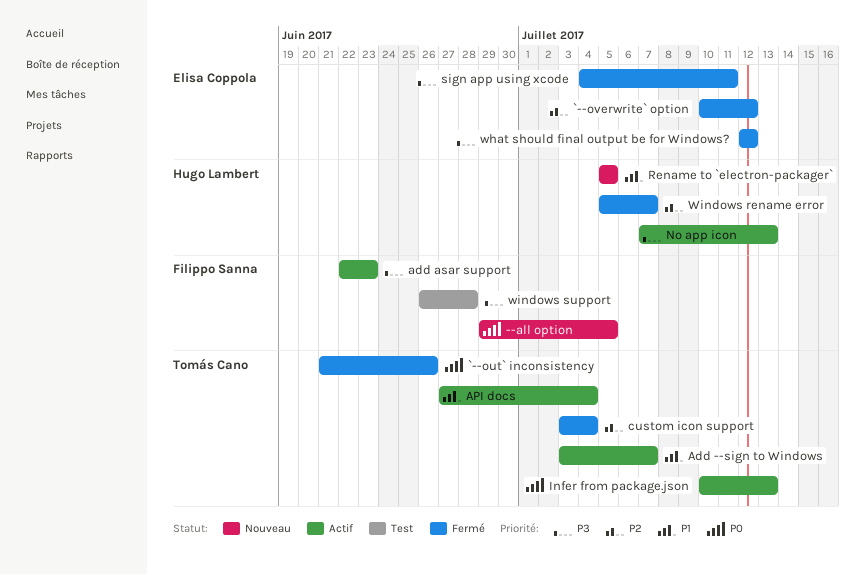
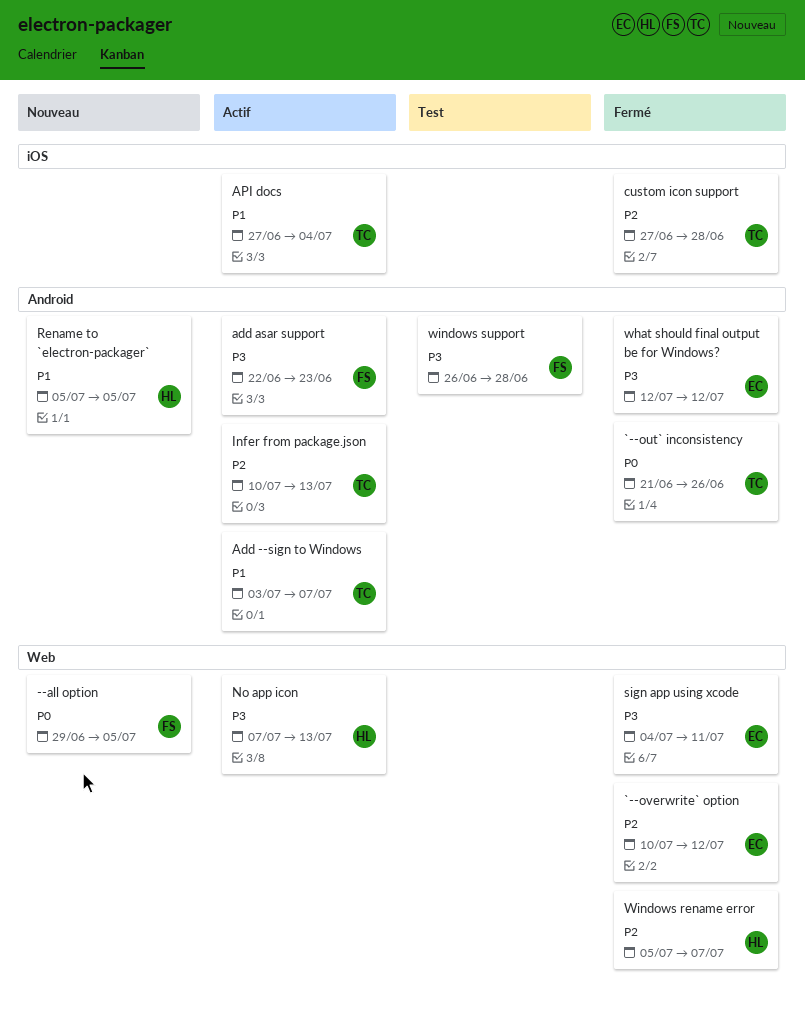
custom icon support, start: Jul 3 -> Jun 27
custom icon support, due: Jul 4 -> Jun 28
Infer from package.json, priority: P0 -> P2

